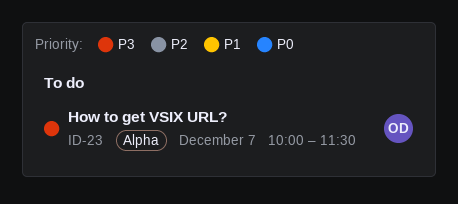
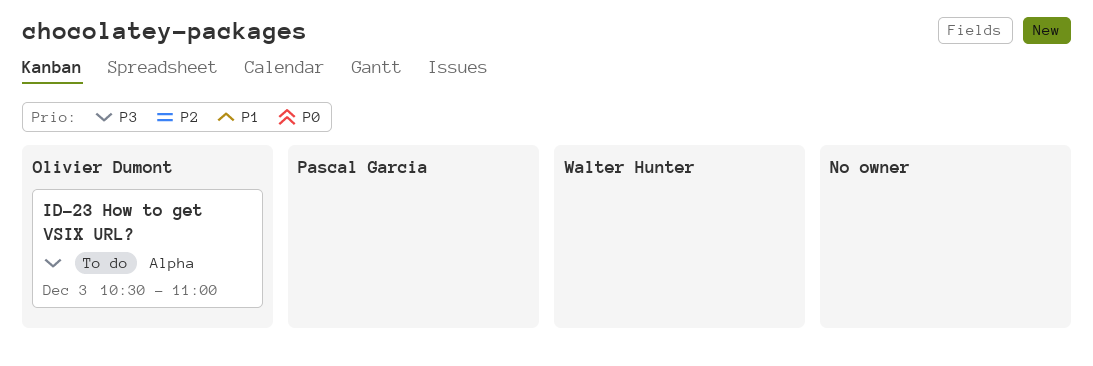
ID-23, day: Dec 7 -> Dec 3
ID-23, begins: 10:00 -> 10:30
ID-23, ends: 11:30 -> 11:00

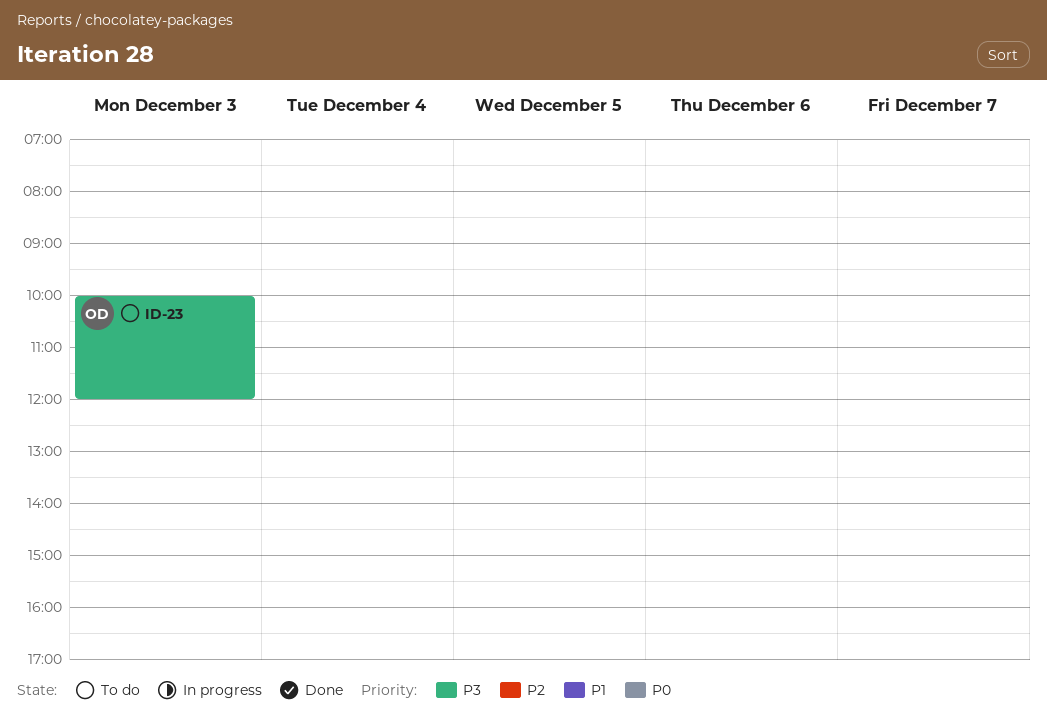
ID-23, begins: 10:30 -> 10:00
ID-23, ends: 11:00 -> 12:00

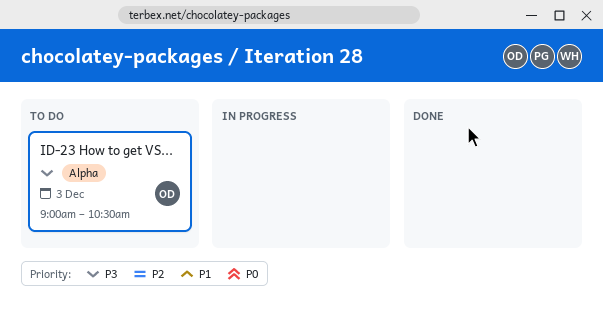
ID-23, begins: 10:00 -> 09:00
ID-23, ends: 12:00 -> 10:30

